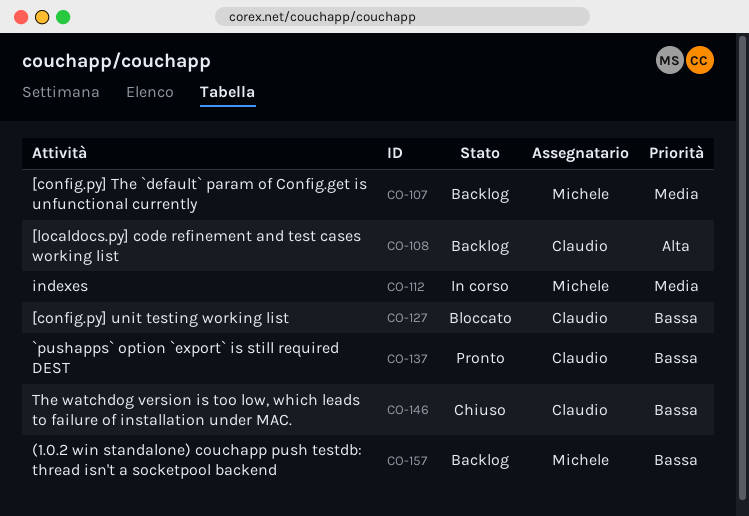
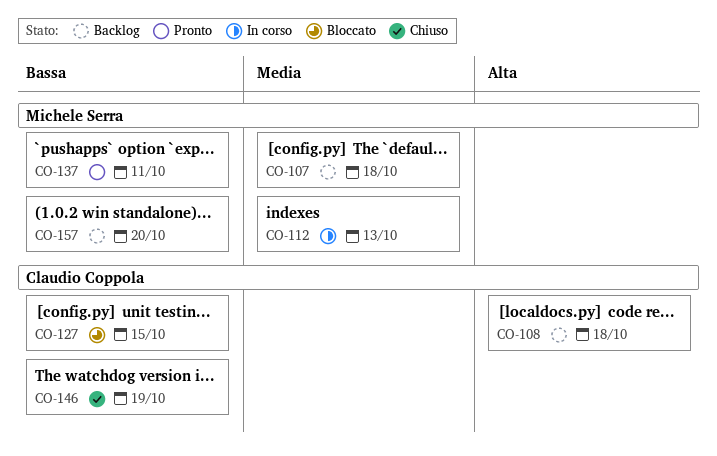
CO-137, owner: Claudio Coppola -> Michele Serra

